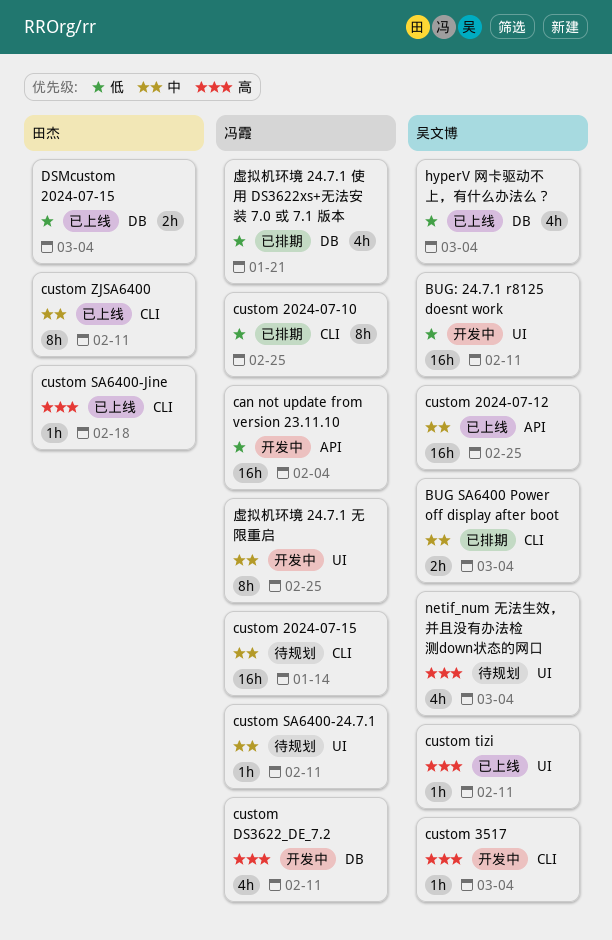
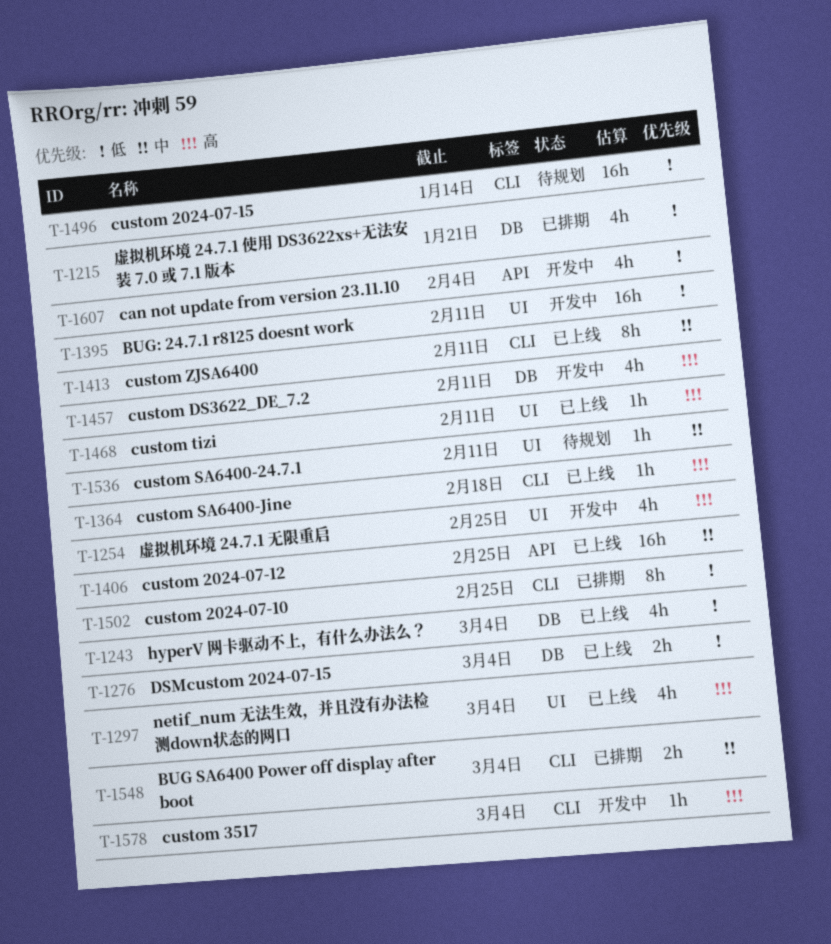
can not update from version 23.11.10, estimate: 16h -> 4h
custom 2024-07-15, priority: 中 -> 低
netif_num 无法生效，并且没有办法检测down状态的网口, status: 待规划 -> 已上线
虚拟机环境 24.7.1 无限重启, priority: 中 -> 高
虚拟机环境 24.7.1 无限重启, estimate: 8h -> 4h

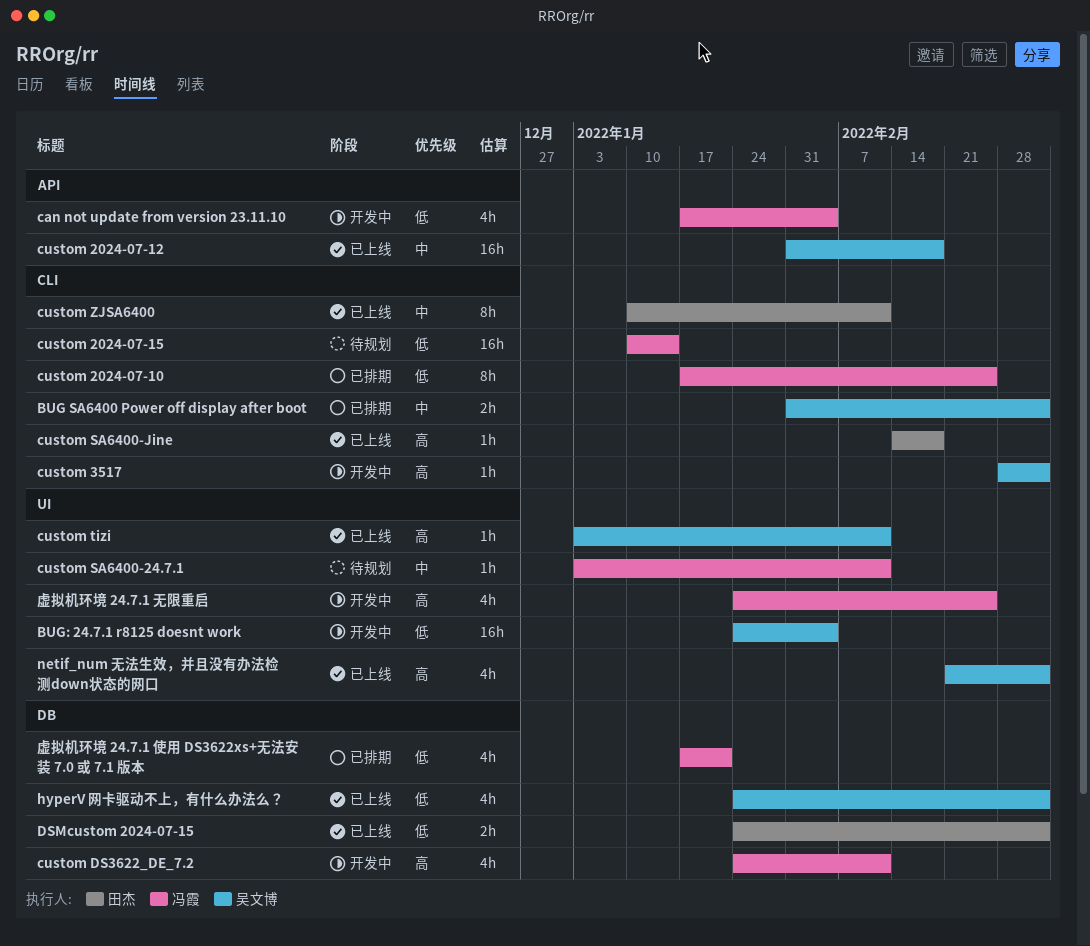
BUG: 24.7.1 r8125 doesnt work, due: Feb 11 -> Feb 4
custom 2024-07-12, due: Feb 25 -> Feb 18

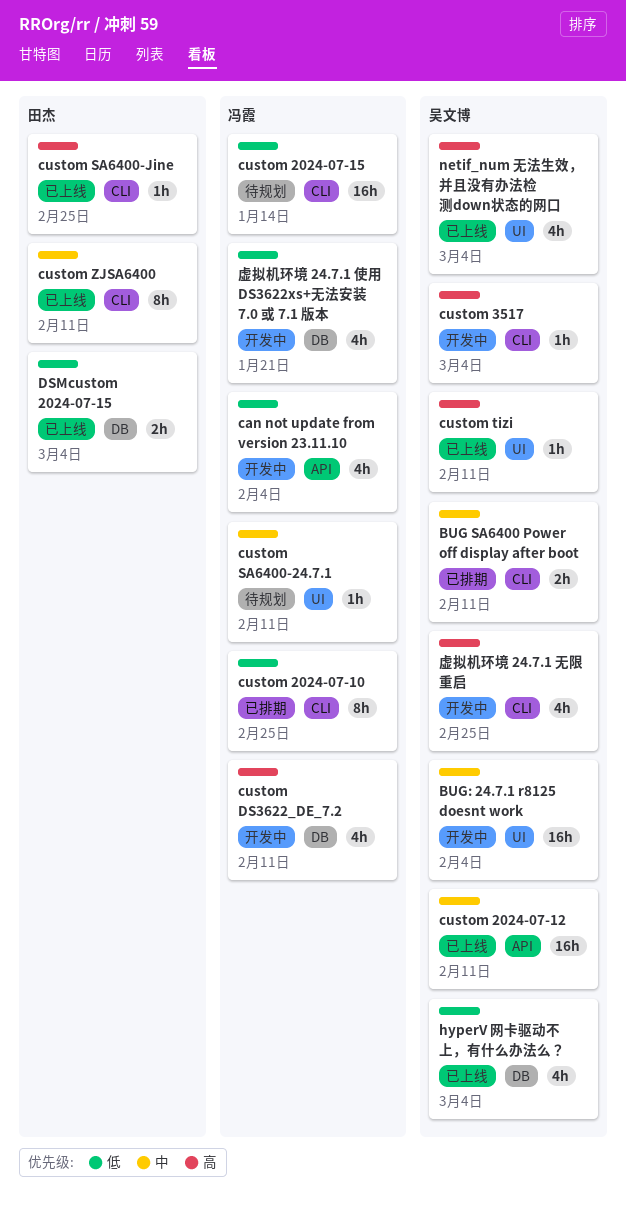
BUG SA6400 Power off display after boot, due: Mar 4 -> Feb 11
BUG: 24.7.1 r8125 doesnt work, priority: 低 -> 中
custom 2024-07-12, due: Feb 18 -> Feb 11
custom SA6400-Jine, due: Feb 18 -> Feb 25
虚拟机环境 24.7.1 使用 DS3622xs+无法安装 7.0 或 7.1 版本, status: 已排期 -> 开发中
虚拟机环境 24.7.1 无限重启, owner: 冯霞 -> 吴文博
虚拟机环境 24.7.1 无限重启, label: UI -> CLI

